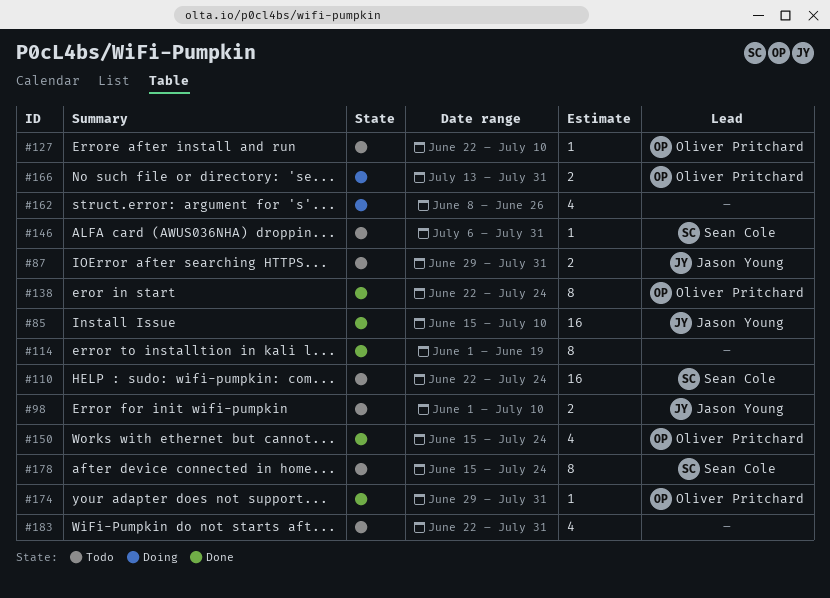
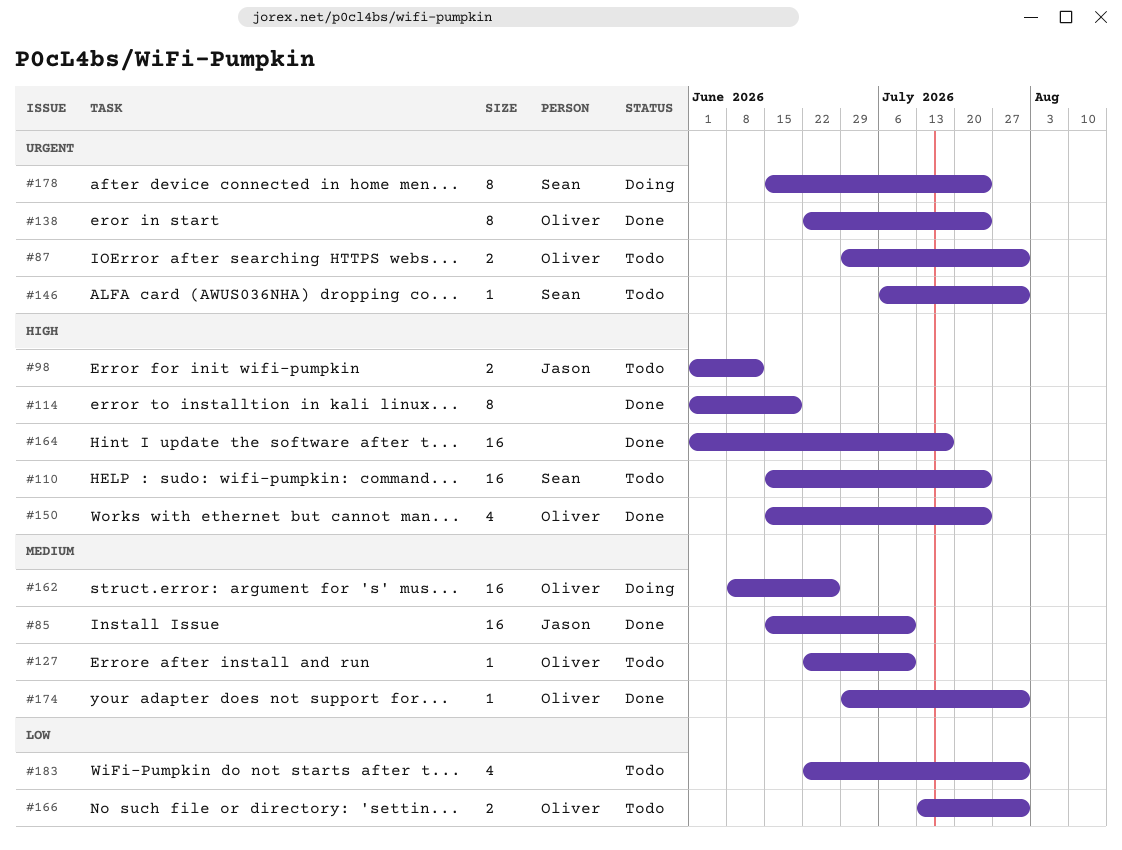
#87, owner: Jason Young -> Oliver Pritchard
#98, due: Jul 10 -> Jun 12
#110, start: Jun 22 -> Jun 15
#162, owner: none -> Oliver Pritchard
#162, estimate: 4 -> 16
#164: none -> present
#166, status: Doing -> Todo
#178, status: Todo -> Doing

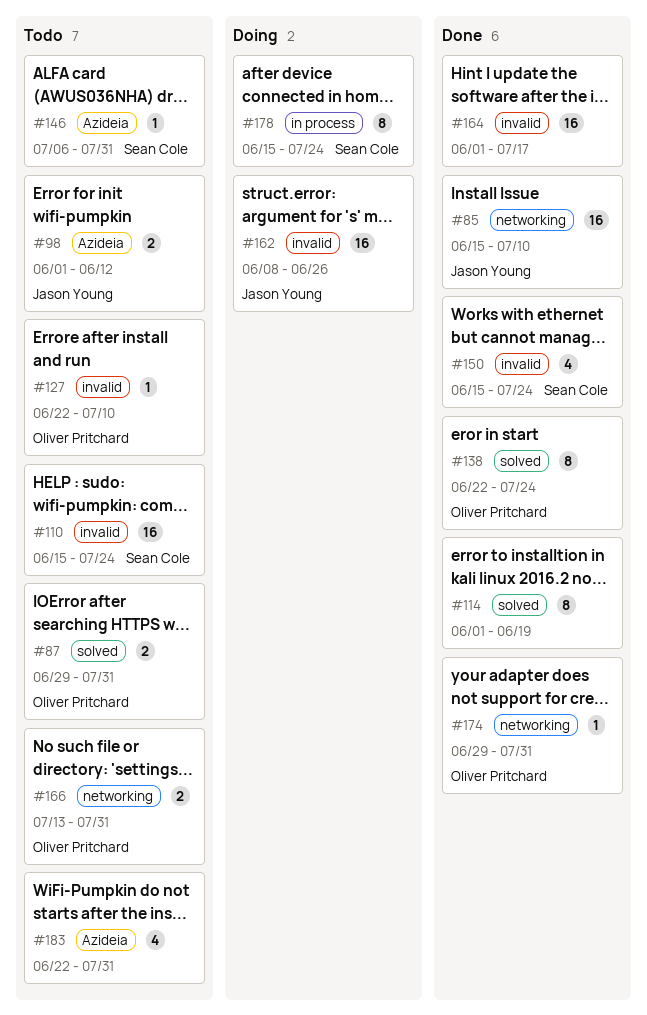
#150, owner: Oliver Pritchard -> Sean Cole
#162, owner: Oliver Pritchard -> Jason Young

